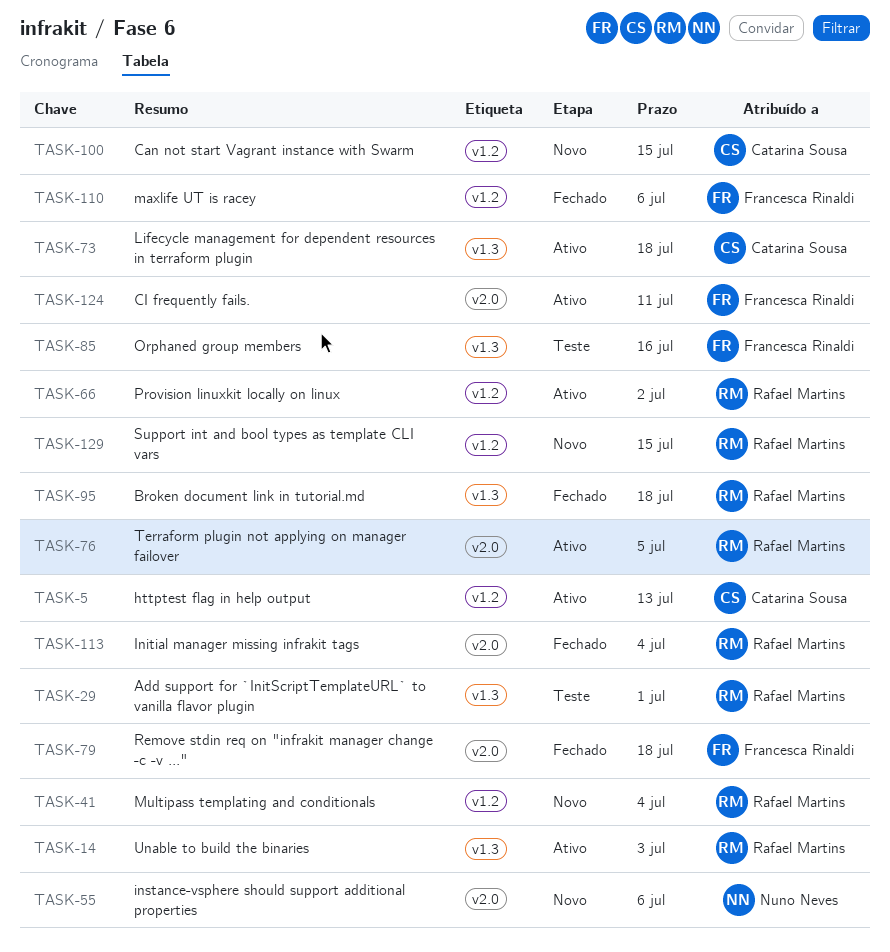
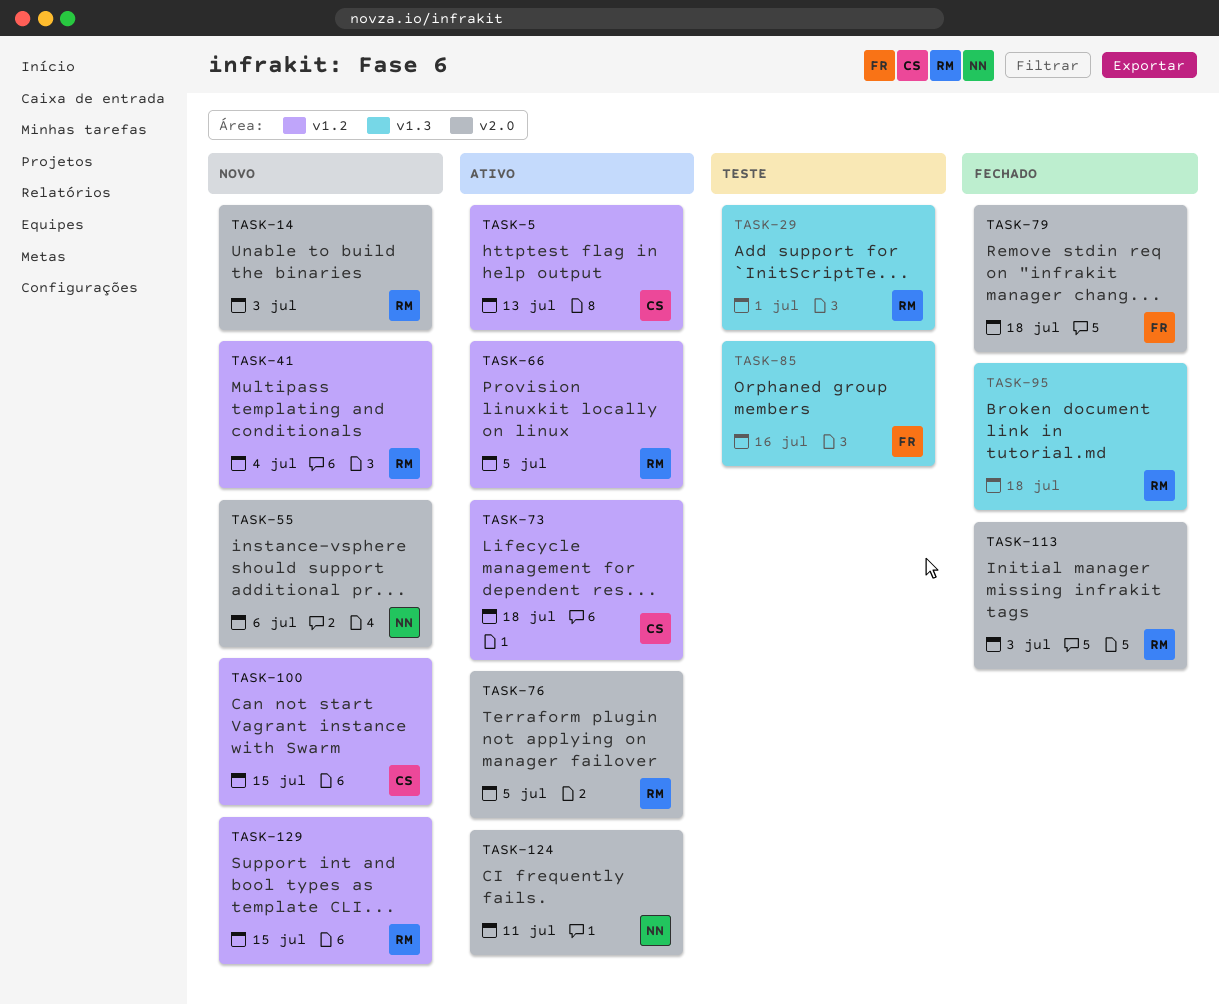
TASK-14, status: Ativo -> Novo
TASK-14, label: v1.3 -> v2.0
TASK-66, due: Jul 2 -> Jul 5
TASK-73, label: v1.3 -> v1.2
TASK-110: present -> none
TASK-113, due: Jul 4 -> Jul 3
TASK-124, owner: Francesca Rinaldi -> Nuno Neves

